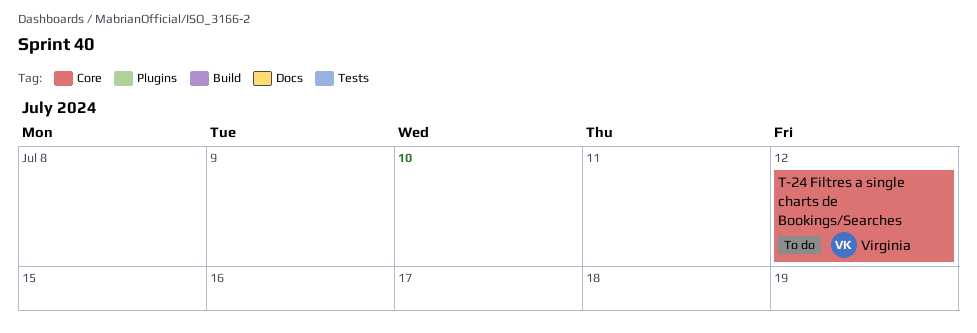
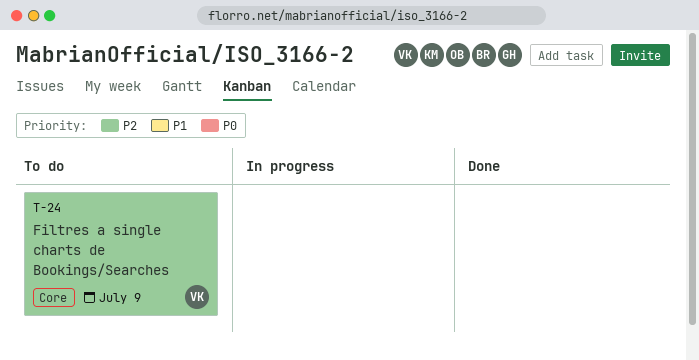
T-24, due: Jul 12 -> Jul 9

